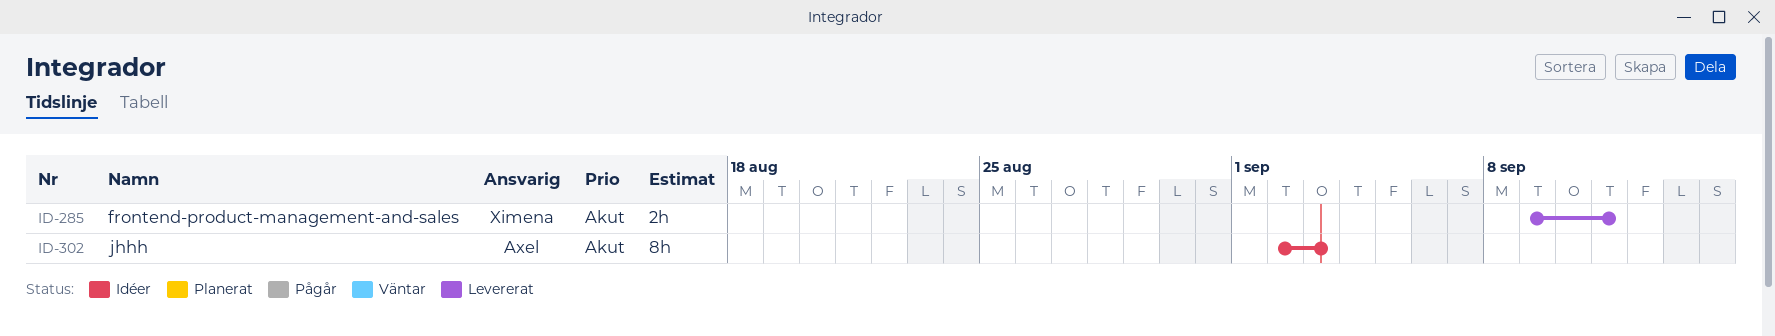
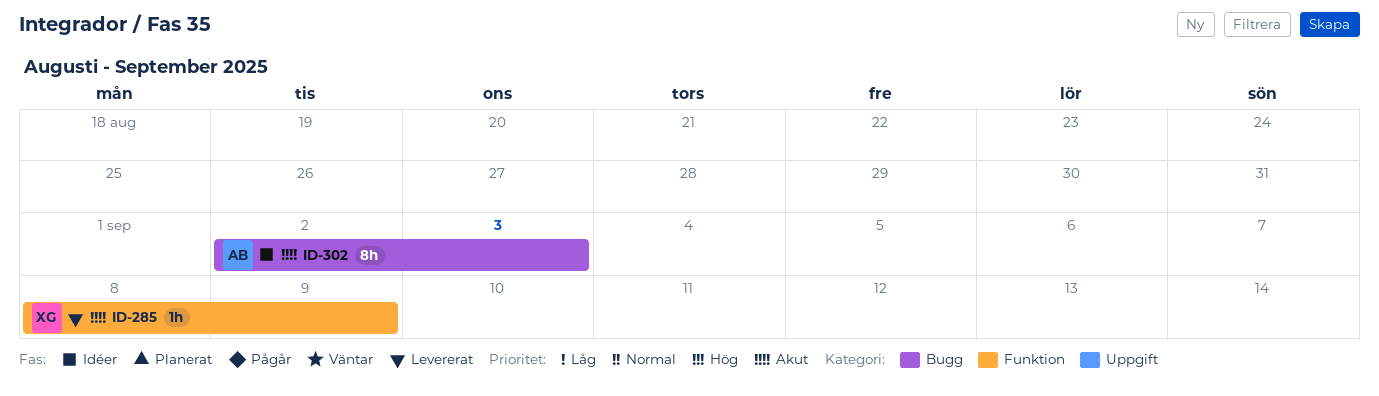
ID-285, estimate: 2h -> 1h
ID-285, start: Sep 9 -> Sep 8
ID-285, due: Sep 11 -> Sep 9

